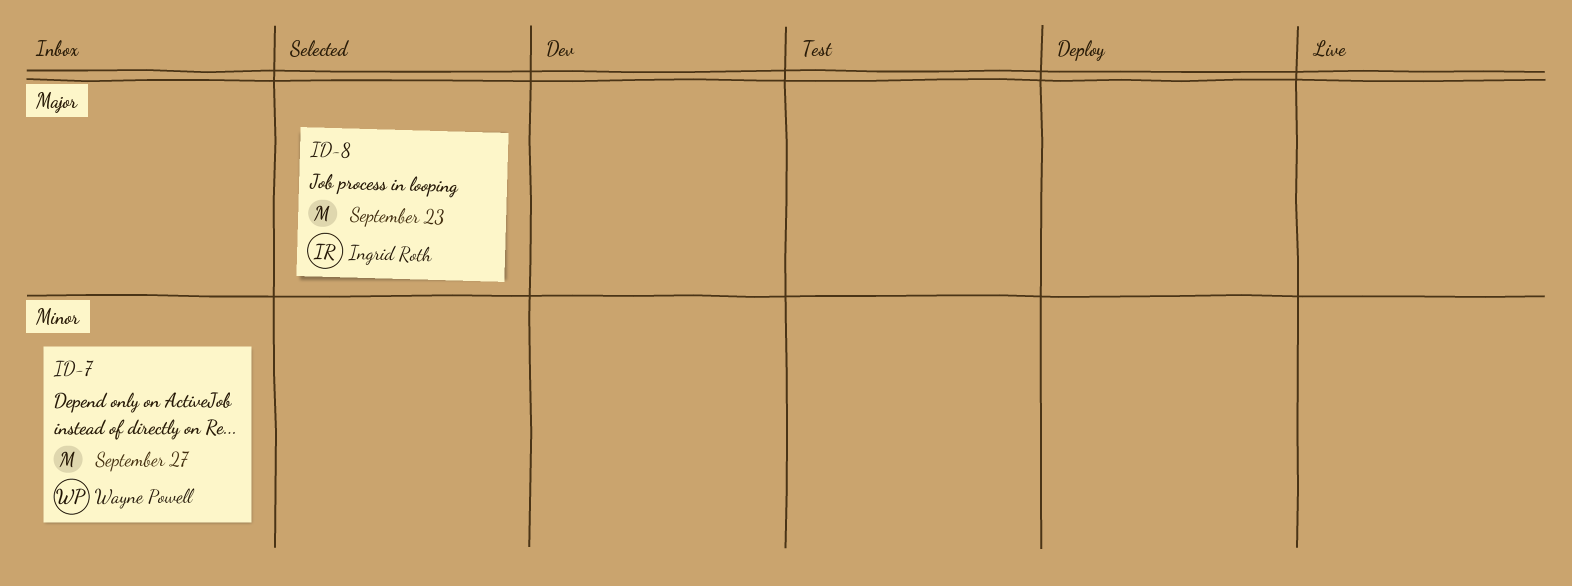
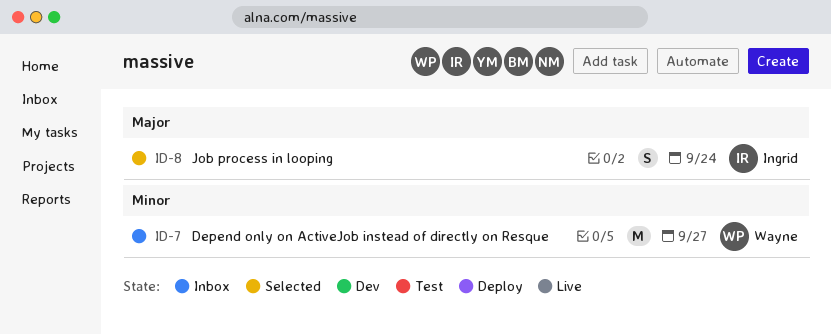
ID-8, estimate: M -> S
ID-8, due: Sep 23 -> Sep 24

